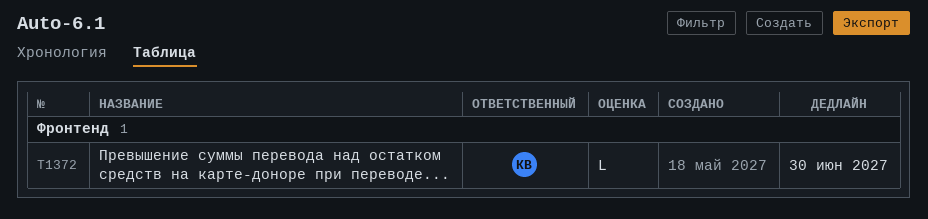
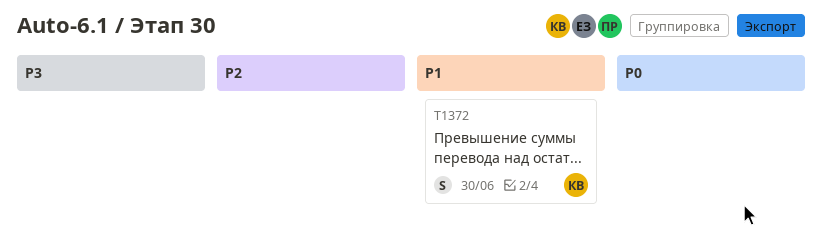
T1372, estimate: L -> S

